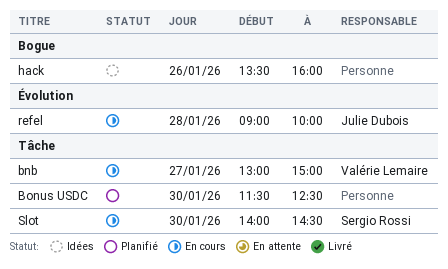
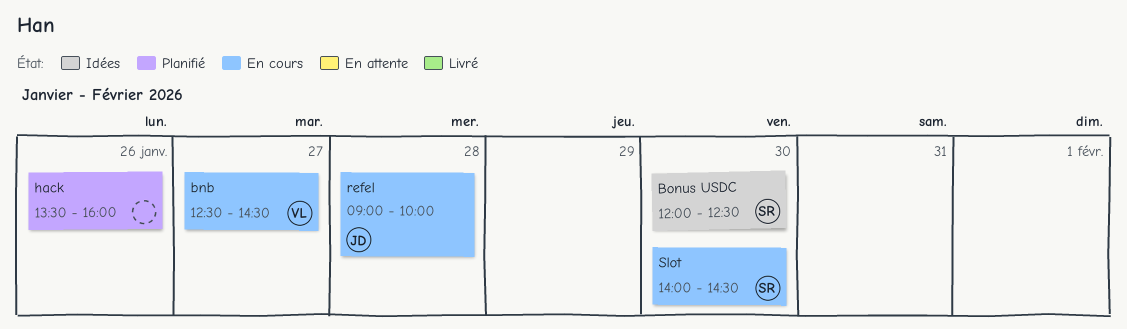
bnb, begins: 13:00 -> 12:30
bnb, ends: 15:00 -> 14:30
Bonus USDC, status: Planifié -> Idées
Bonus USDC, owner: none -> Sergio Rossi
Bonus USDC, begins: 11:30 -> 12:00
hack, status: Idées -> Planifié

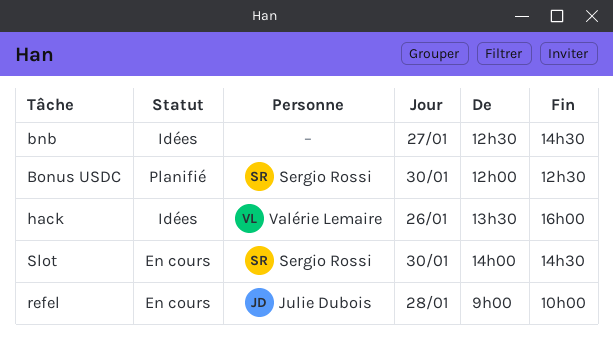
bnb, status: En cours -> Idées
bnb, owner: Valérie Lemaire -> none
Bonus USDC, status: Idées -> Planifié
hack, status: Planifié -> Idées
hack, owner: none -> Valérie Lemaire

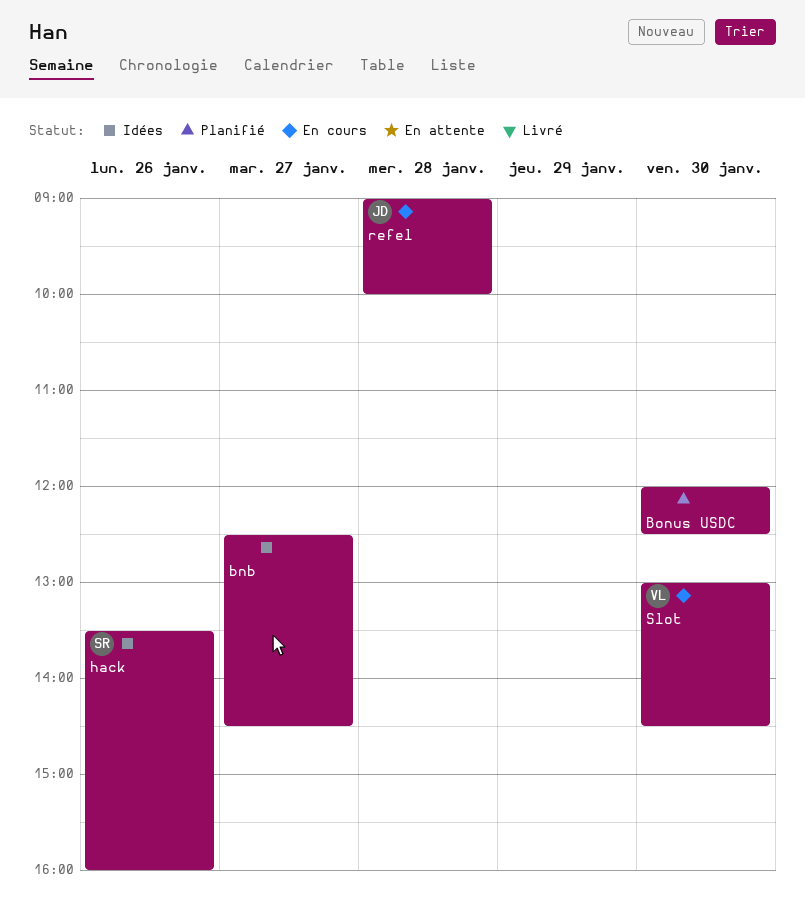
Bonus USDC, owner: Sergio Rossi -> none
hack, owner: Valérie Lemaire -> Sergio Rossi
Slot, owner: Sergio Rossi -> Valérie Lemaire
Slot, begins: 14:00 -> 13:00

